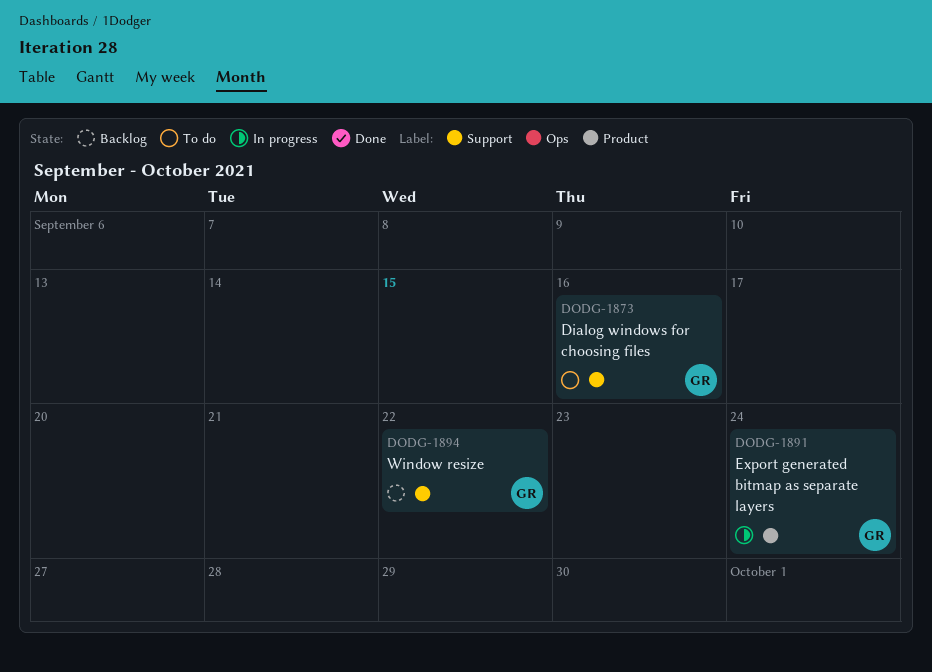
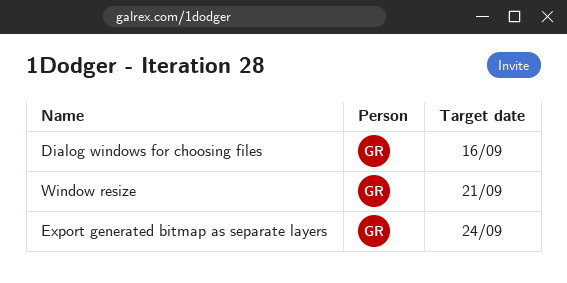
Window resize, due: Sep 22 -> Sep 21

